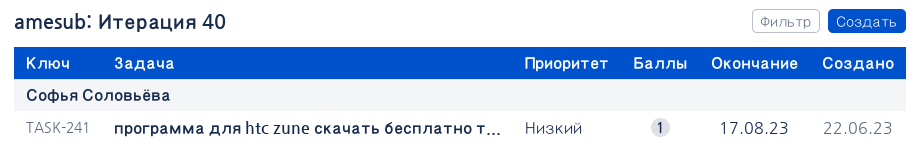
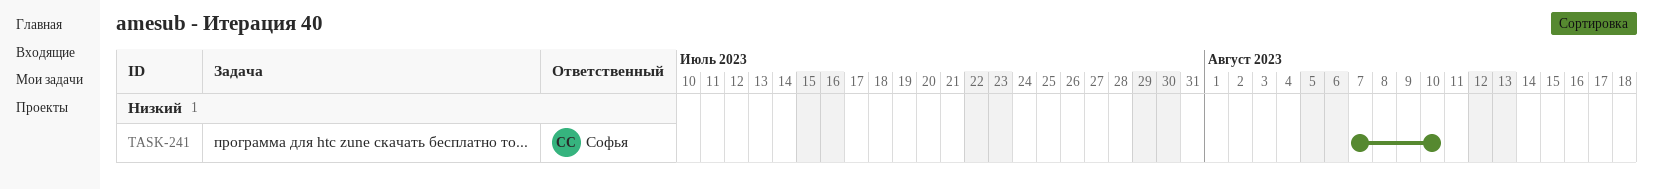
TASK-241, due: Aug 17 -> Aug 10

